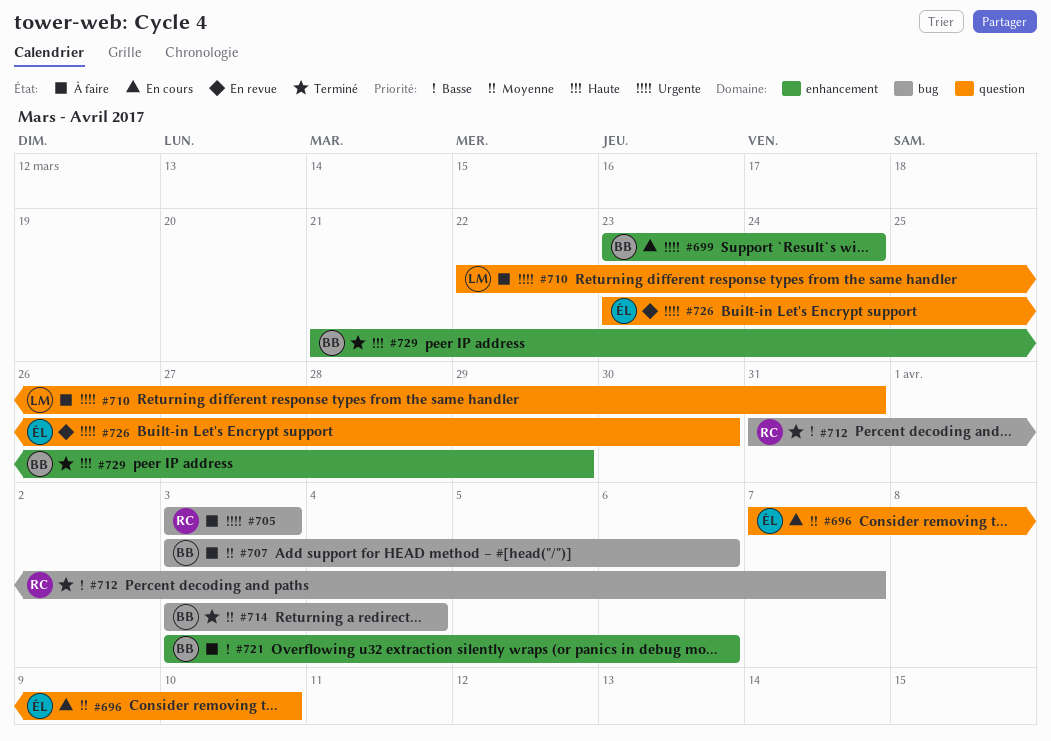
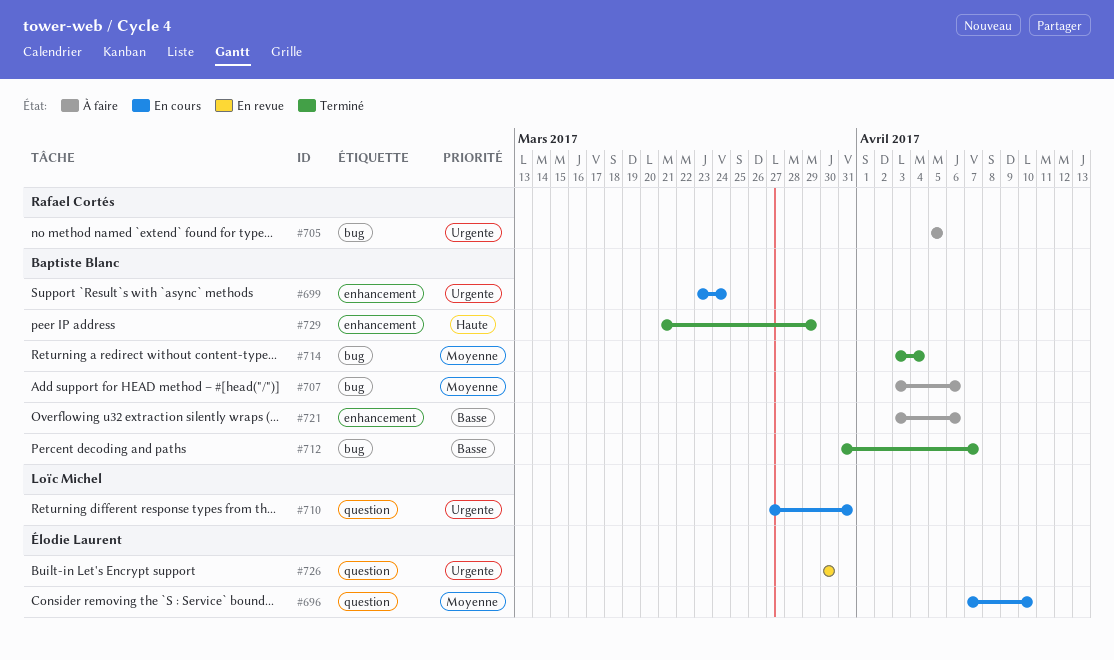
#705, start: Apr 3 -> Apr 5
#705, due: Apr 3 -> Apr 5
#710, status: À faire -> En cours
#710, start: Mar 22 -> Mar 27
#712, owner: Rafael Cortés -> Baptiste Blanc
#726, start: Mar 23 -> Mar 30

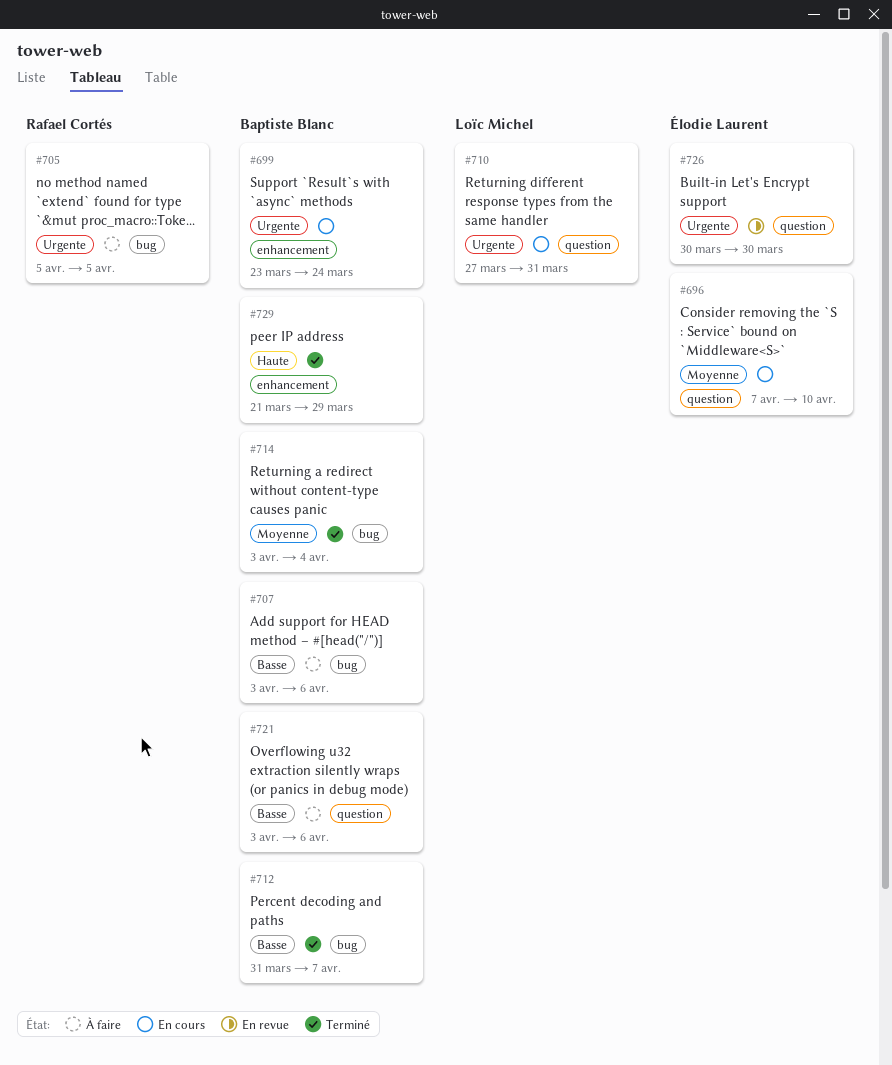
#707, priority: Moyenne -> Basse
#721, label: enhancement -> question

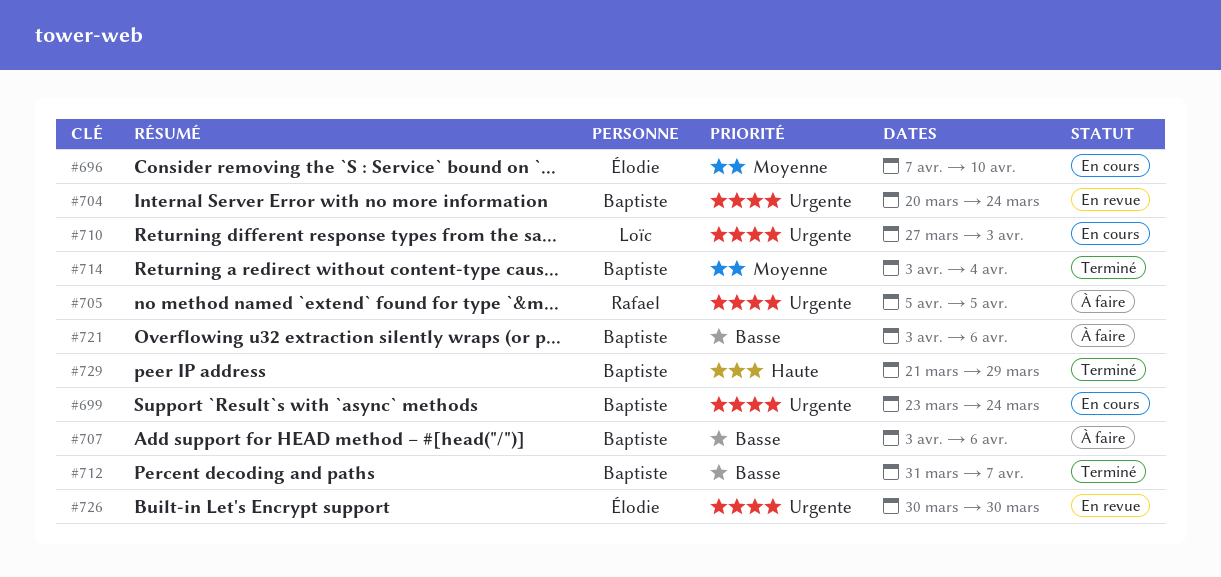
#704: none -> present
#710, due: Mar 31 -> Apr 3

